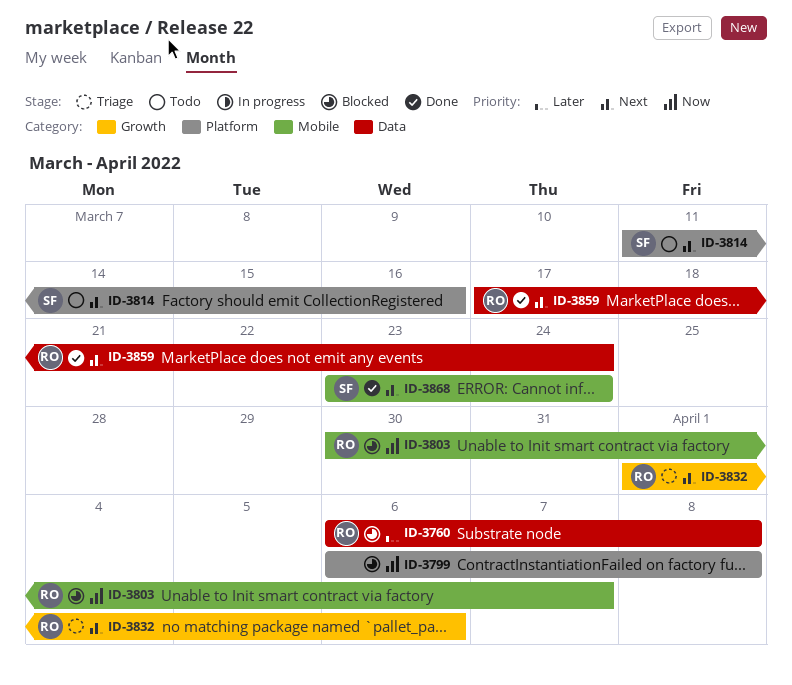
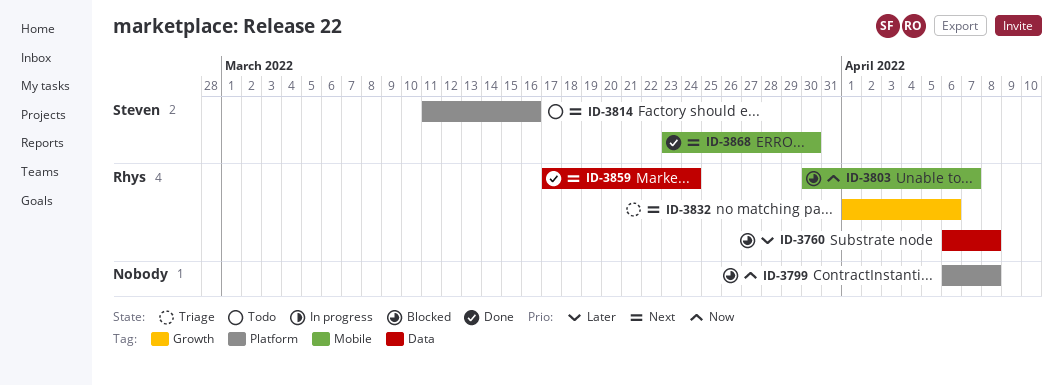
ID-3868, due: Mar 24 -> Mar 30

